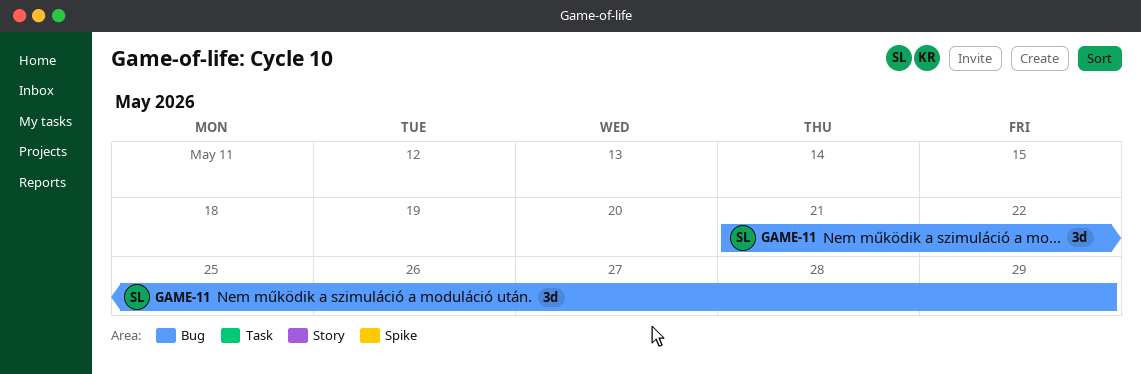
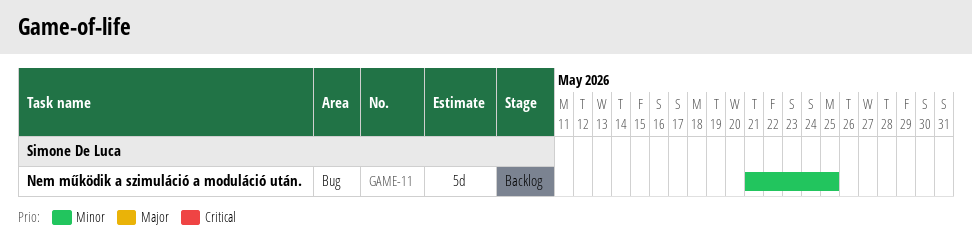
GAME-11, estimate: 3d -> 5d
GAME-11, due: May 29 -> May 25

